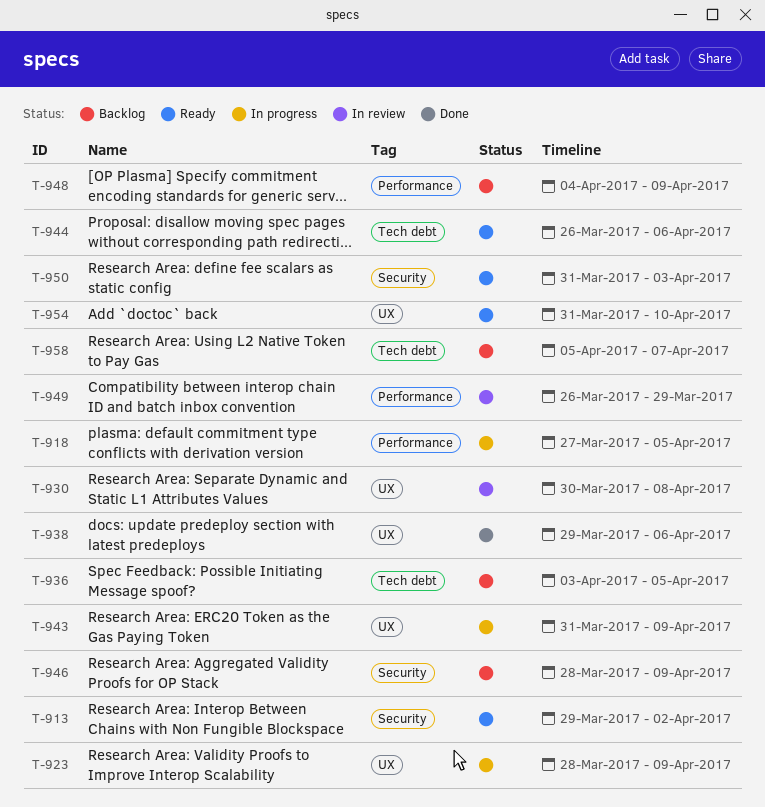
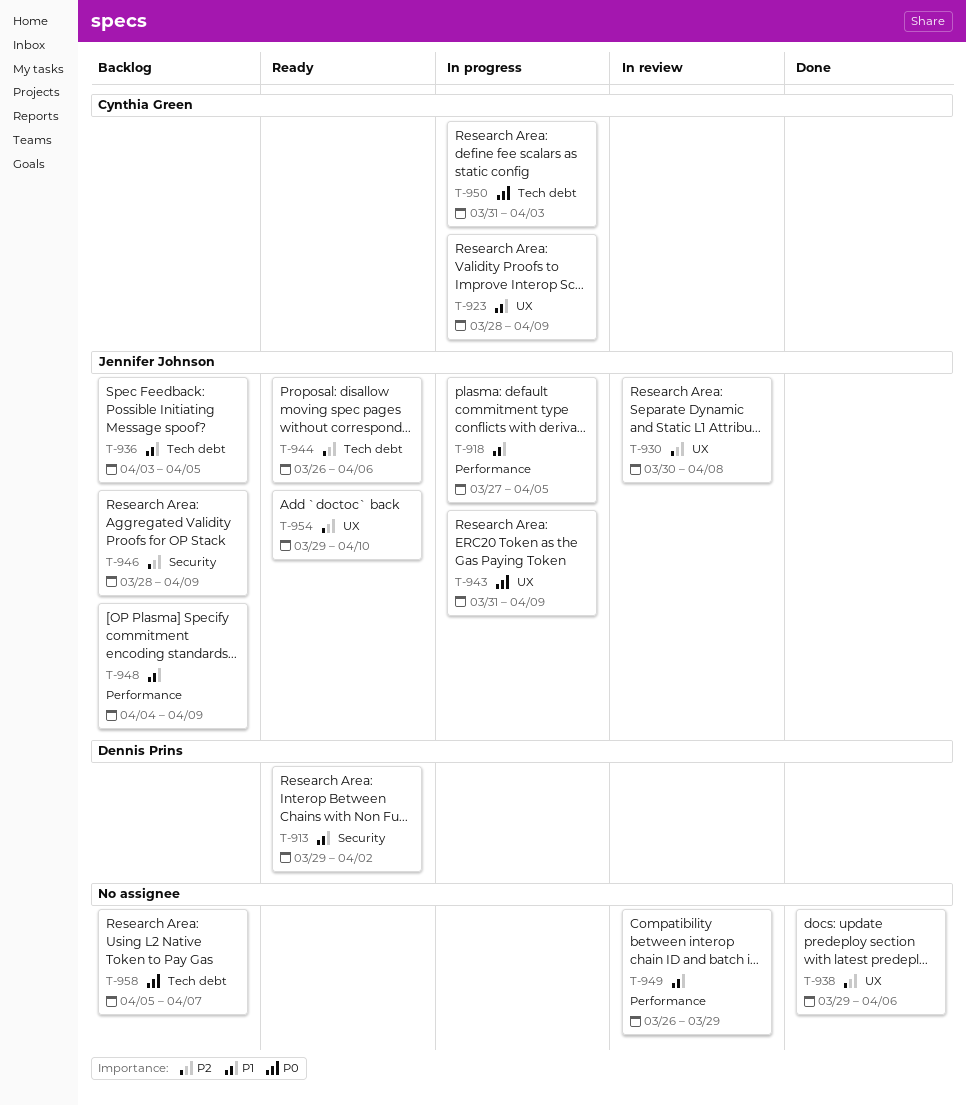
T-950, status: Ready -> In progress
T-950, label: Security -> Tech debt
T-954, start: Mar 31 -> Mar 29

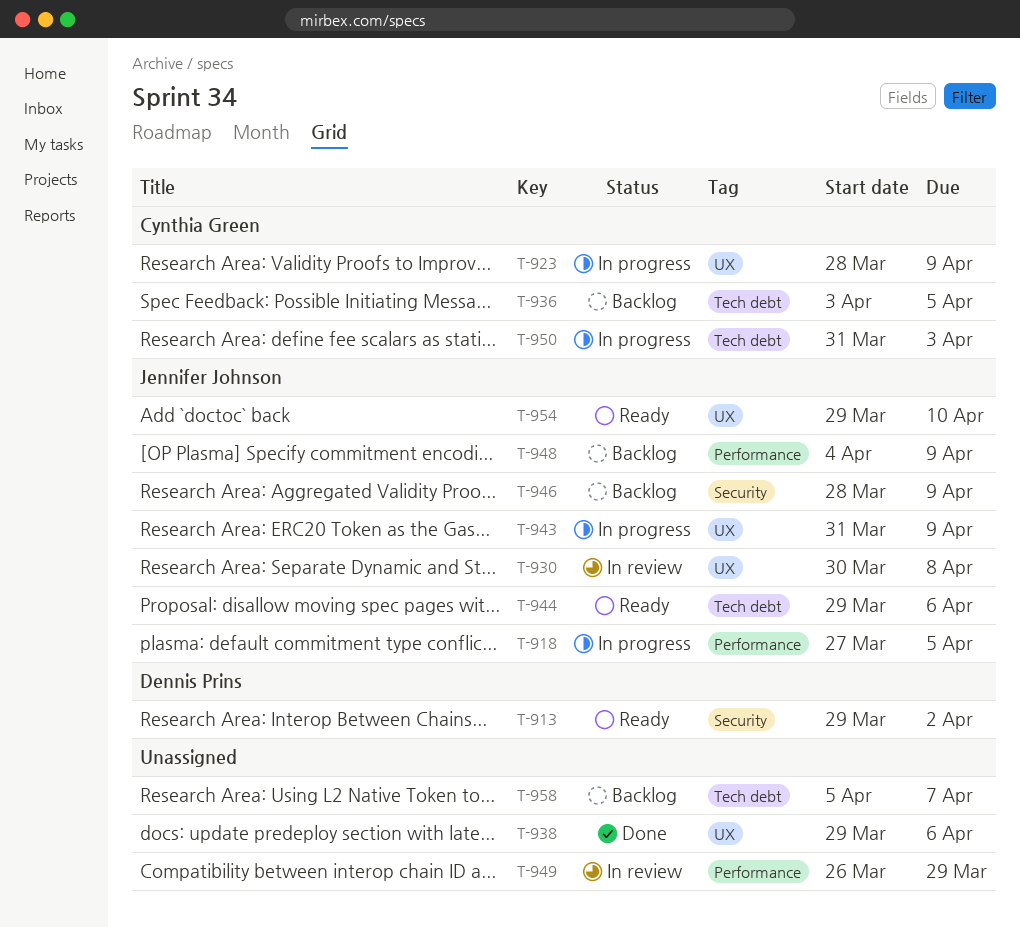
T-936, owner: Jennifer Johnson -> Cynthia Green
T-944, start: Mar 26 -> Mar 29

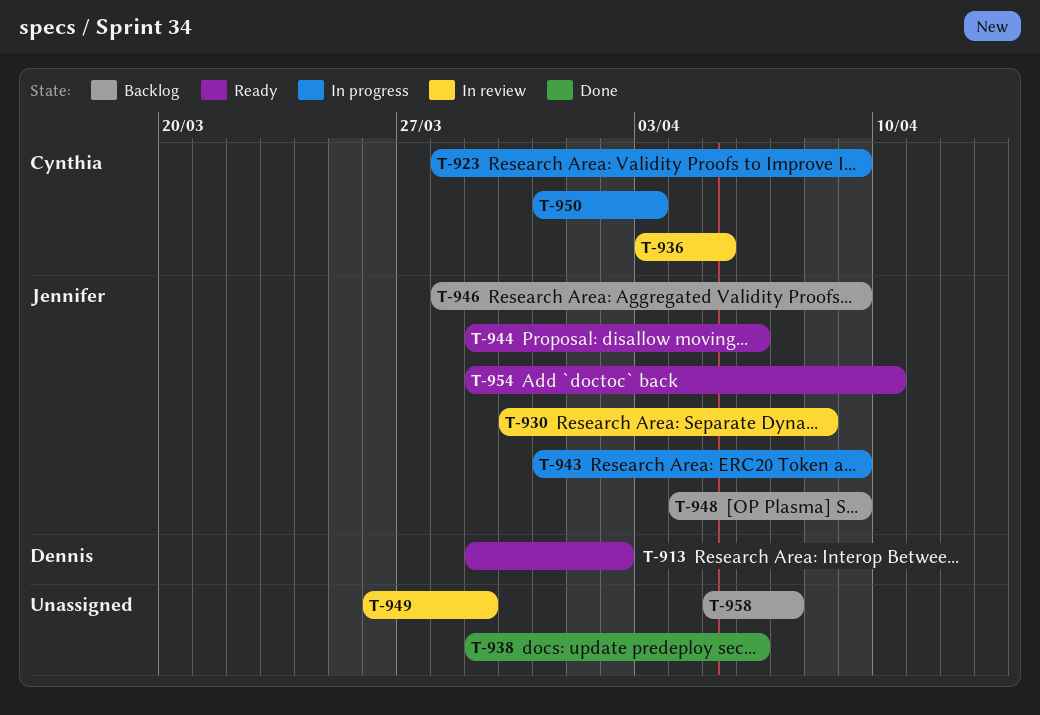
T-918: present -> none
T-936, status: Backlog -> In review

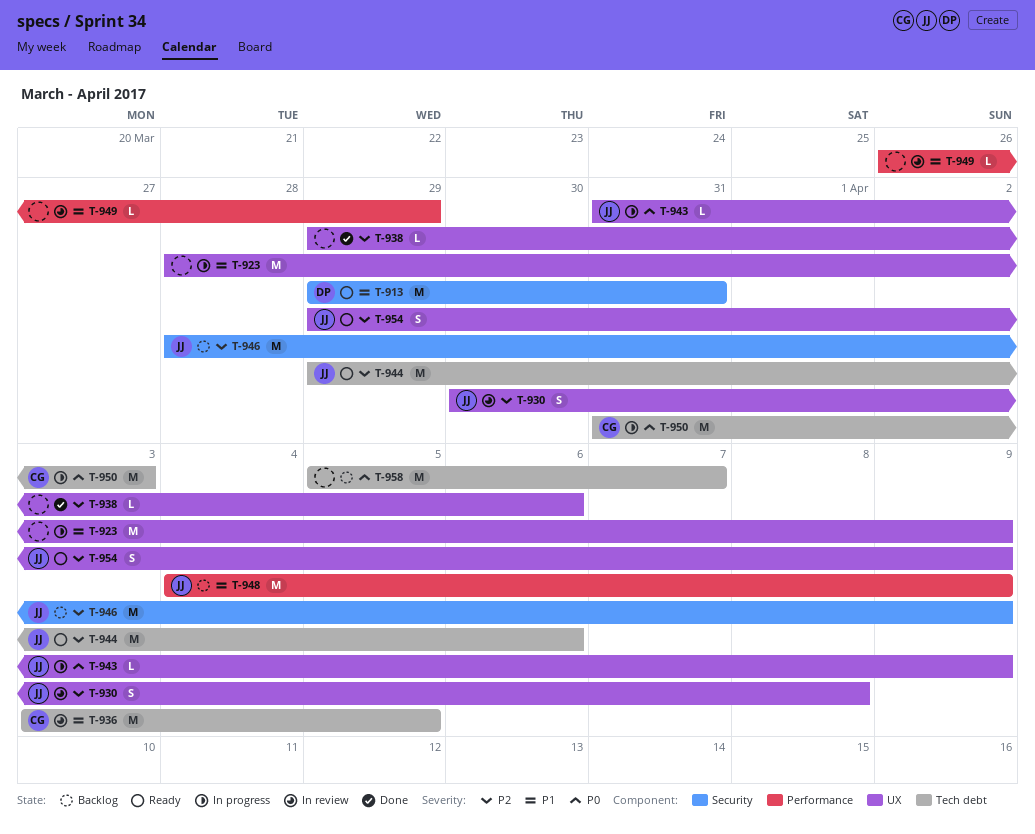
T-913, due: Apr 2 -> Mar 31
T-923, owner: Cynthia -> none
T-954, due: Apr 10 -> Apr 9

